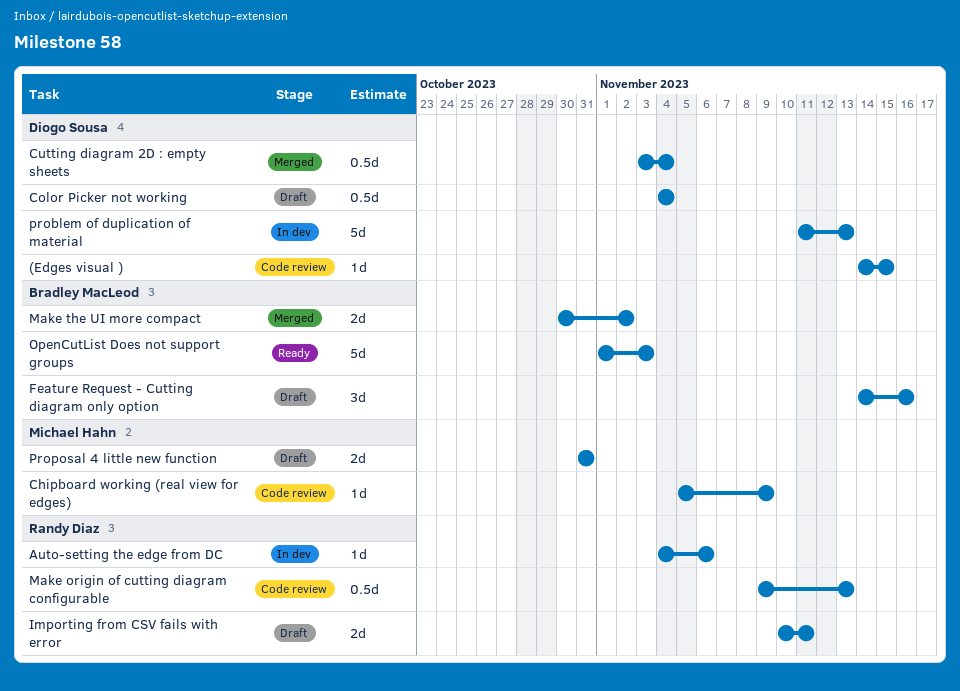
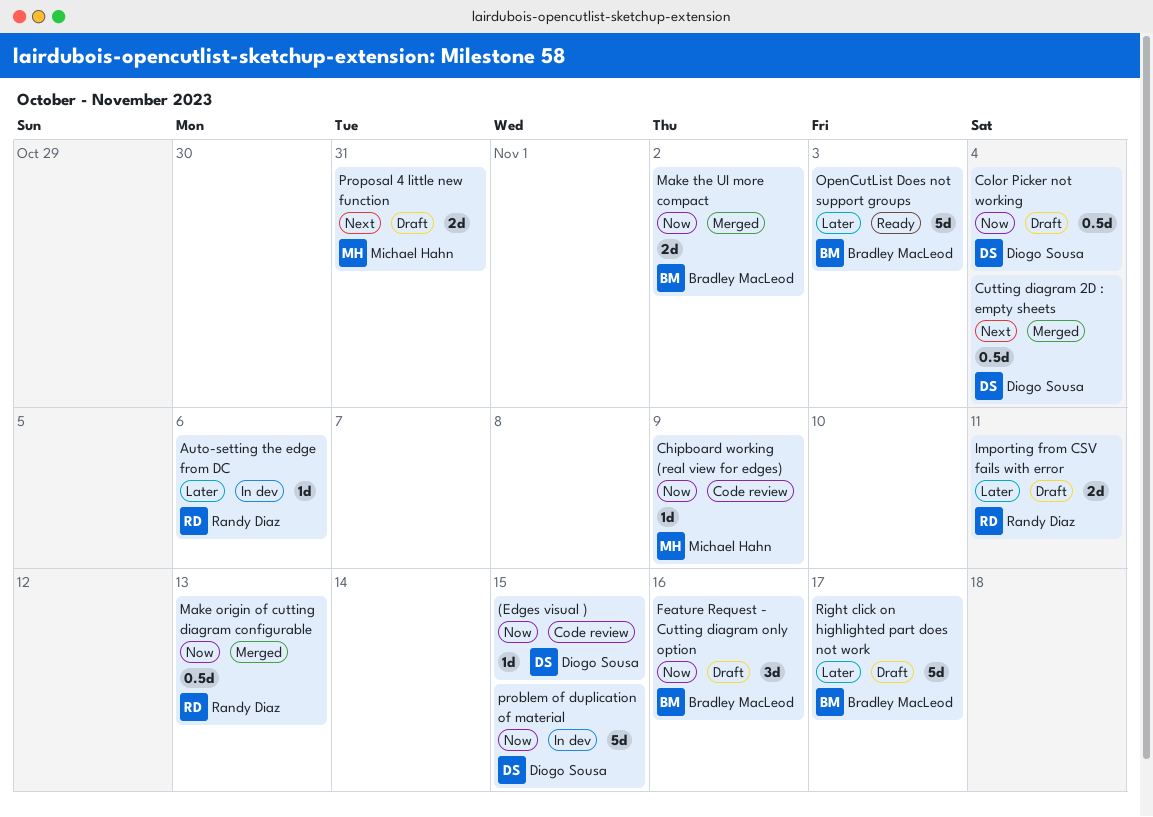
Make origin of cutting diagram configurable, status: Code review -> Merged
problem of duplication of material, due: Nov 13 -> Nov 15
Right click on highlighted part does not work: none -> present

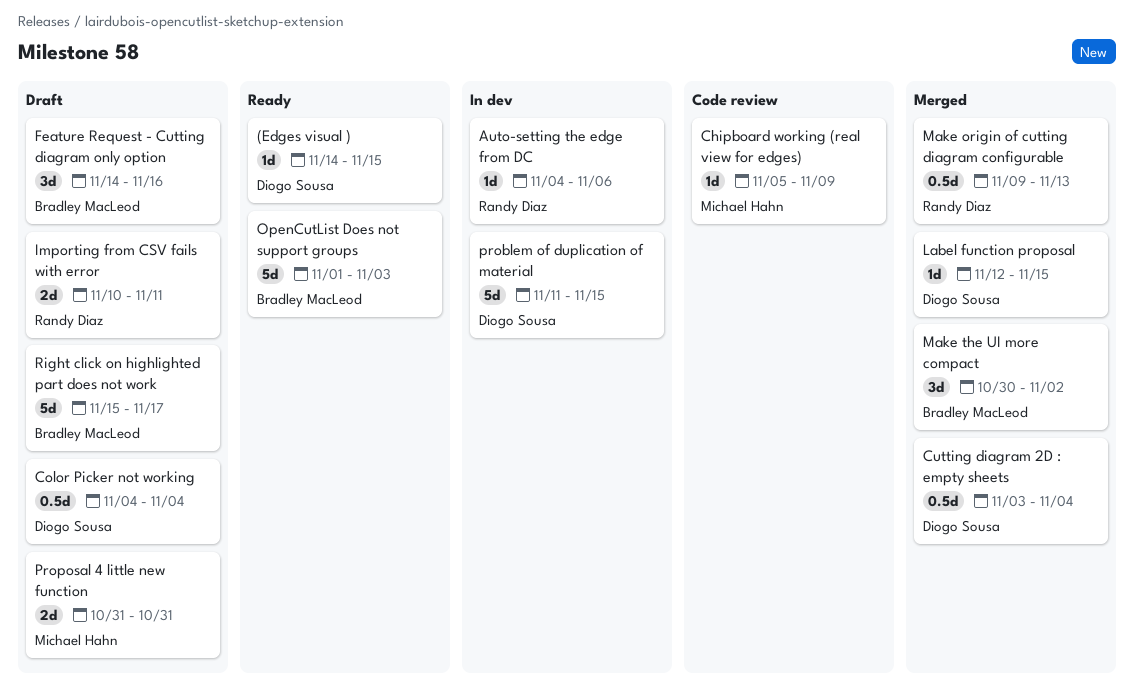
(Edges visual ), status: Code review -> Ready
Label function proposal: none -> present
Make the UI more compact, estimate: 2d -> 3d

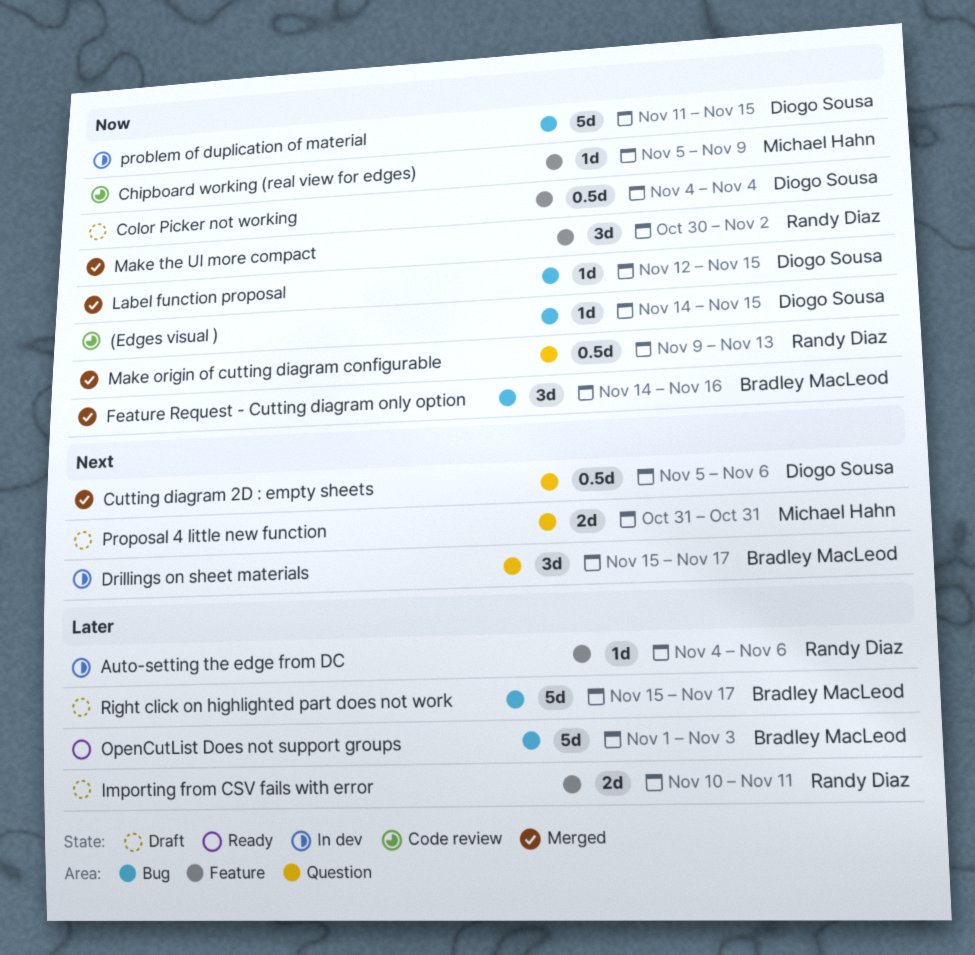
(Edges visual ), status: Ready -> Code review
Cutting diagram 2D : empty sheets, start: Nov 3 -> Nov 5
Cutting diagram 2D : empty sheets, due: Nov 4 -> Nov 6
Drillings on sheet materials: none -> present
Feature Request - Cutting diagram only option, status: Draft -> Merged
Make the UI more compact, owner: Bradley MacLeod -> Randy Diaz

